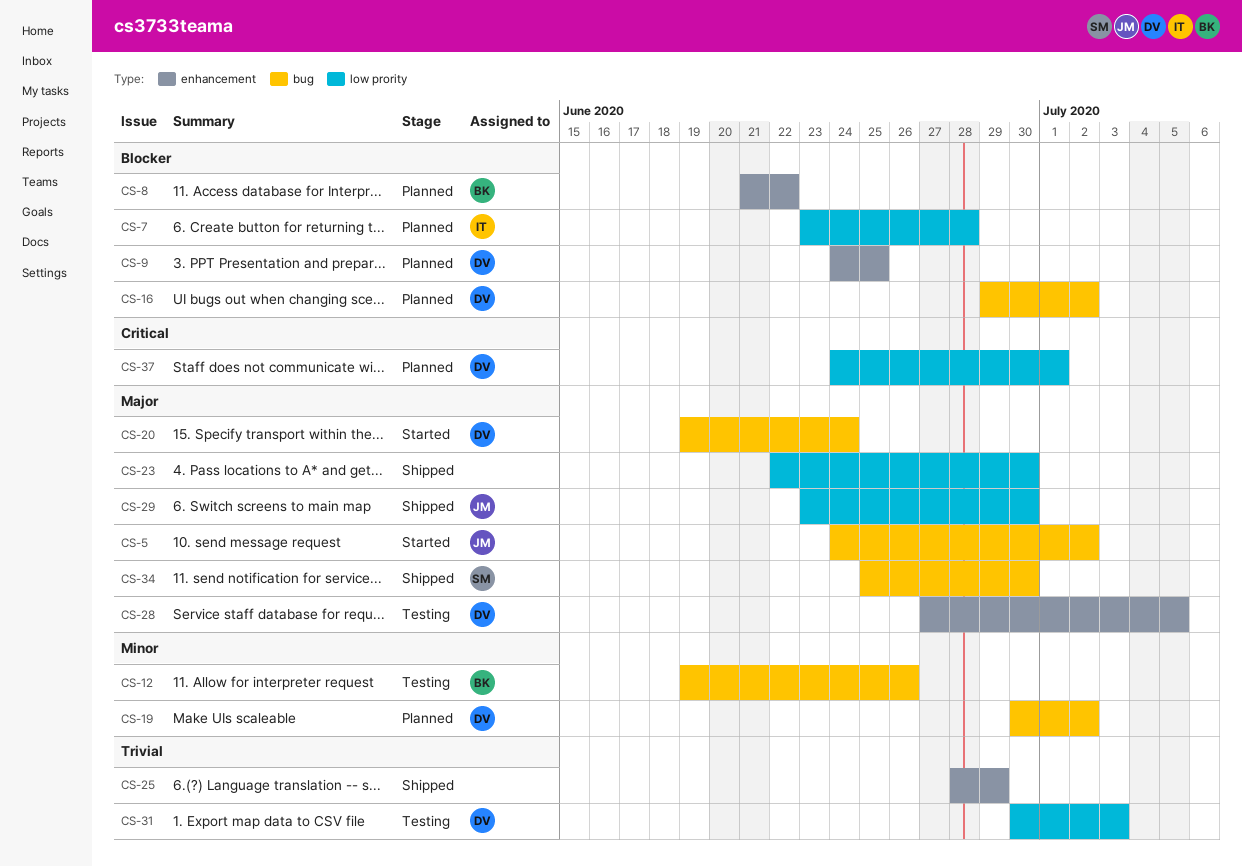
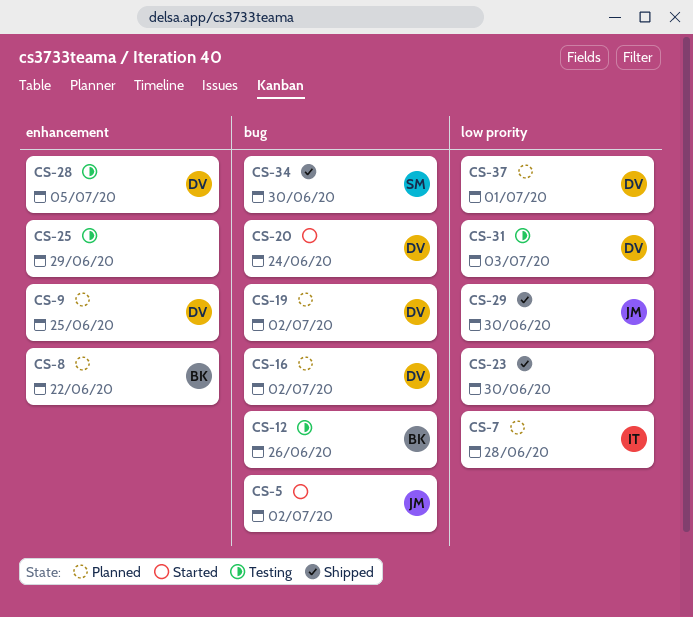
CS-25, status: Shipped -> Testing

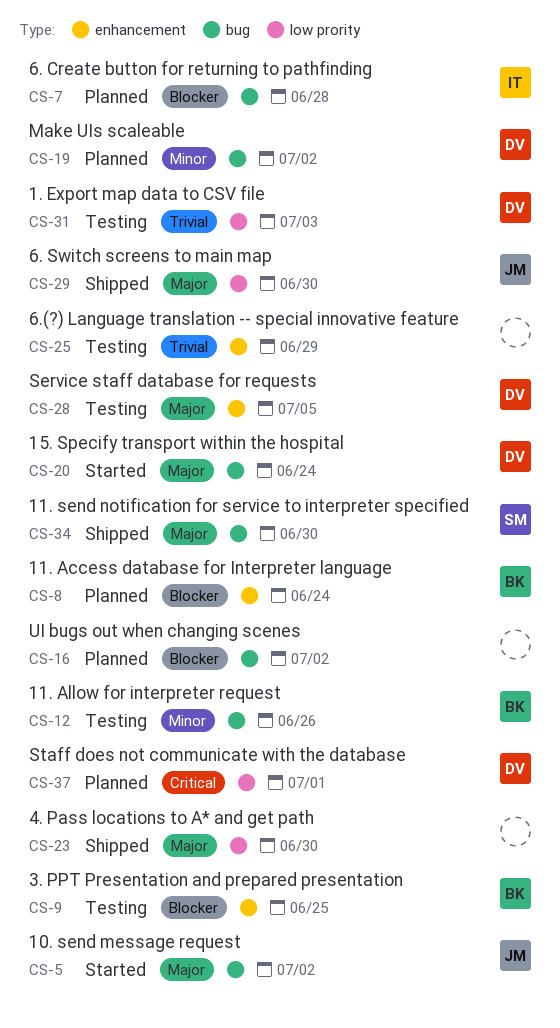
CS-7, label: low prority -> bug
CS-8, due: Jun 22 -> Jun 24
CS-9, status: Planned -> Testing
CS-9, owner: DV -> BK
CS-16, owner: DV -> none

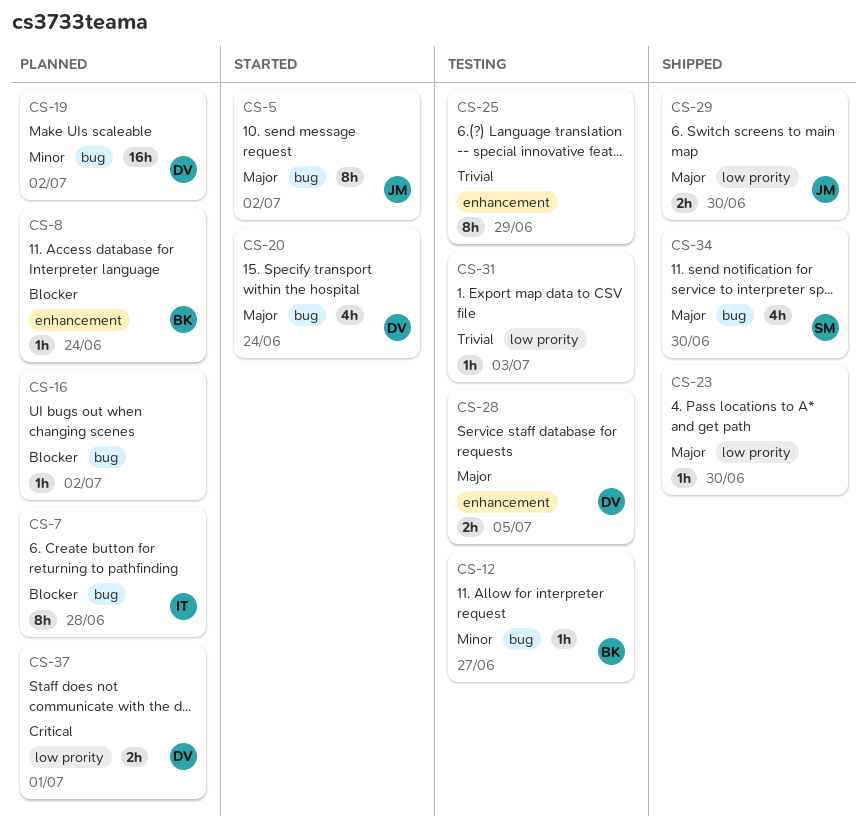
CS-9: present -> none
CS-12, due: Jun 26 -> Jun 27
CS-31, owner: DV -> none

